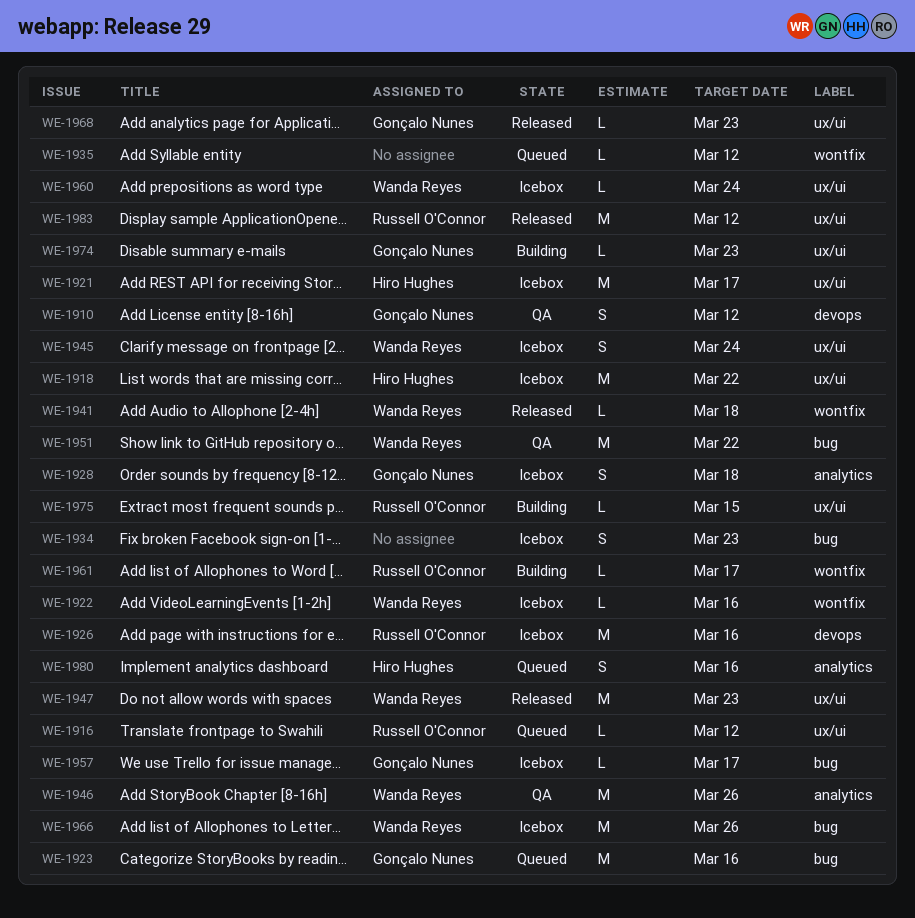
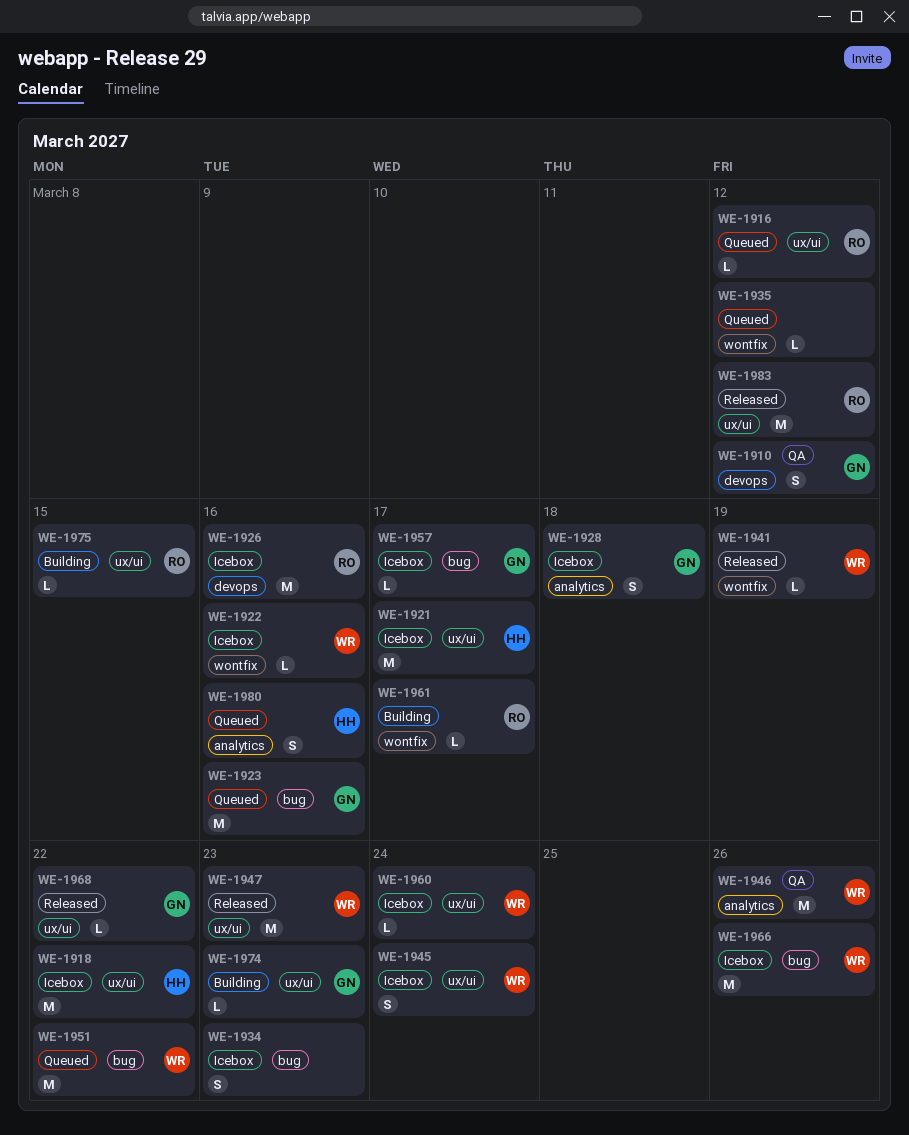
WE-1941, due: Mar 18 -> Mar 19
WE-1951, status: QA -> Queued
WE-1968, due: Mar 23 -> Mar 22

